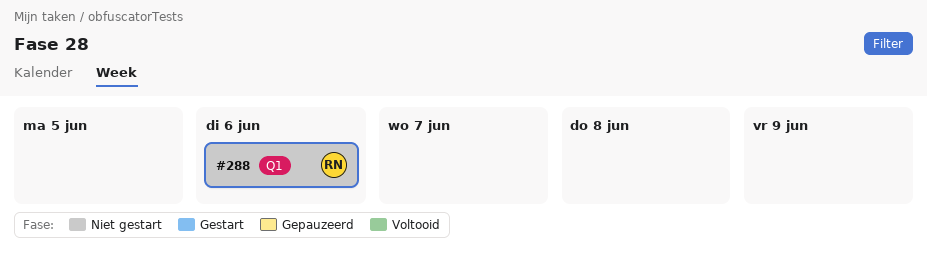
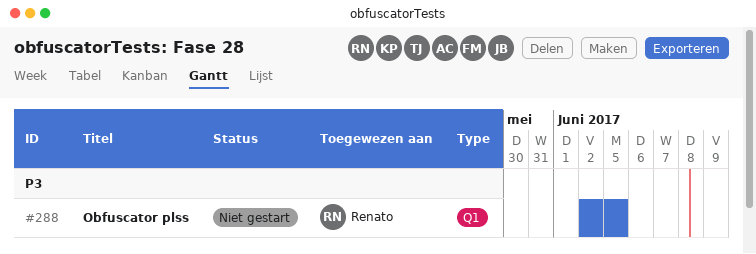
#288, due: Jun 6 -> Jun 5

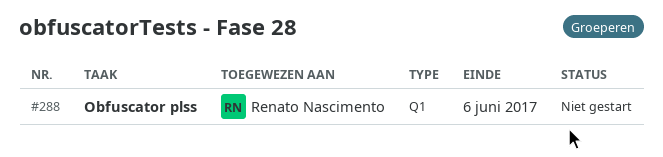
#288, due: Jun 5 -> Jun 6

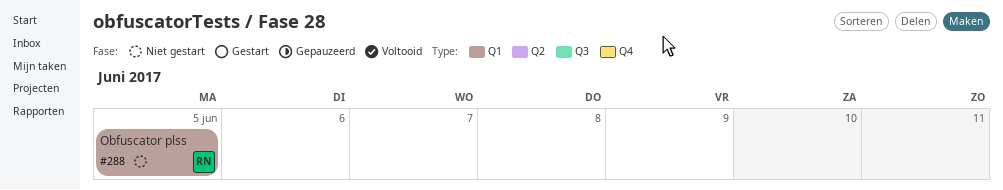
#288, due: Jun 6 -> Jun 5

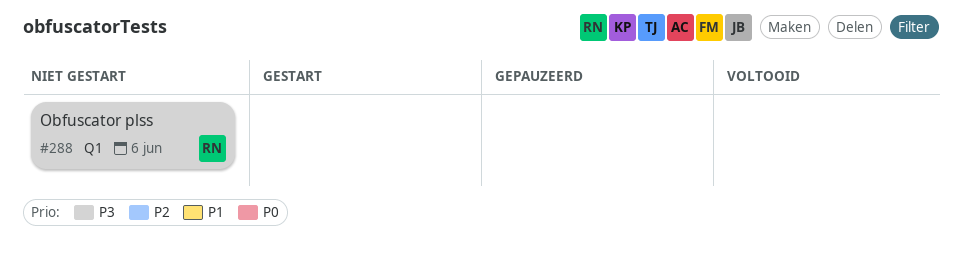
#288, due: Jun 5 -> Jun 6

